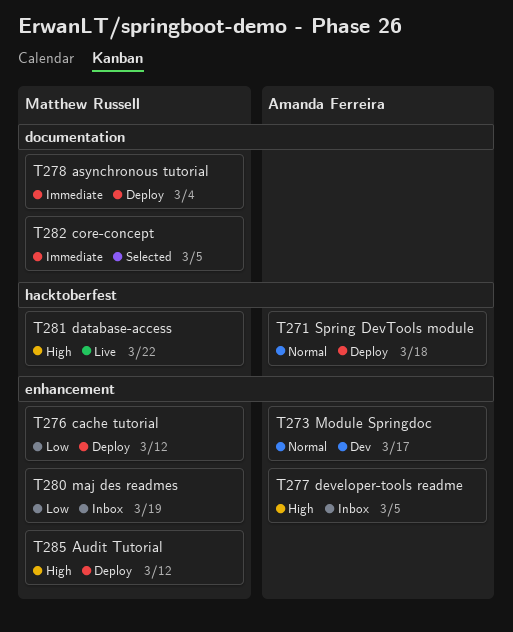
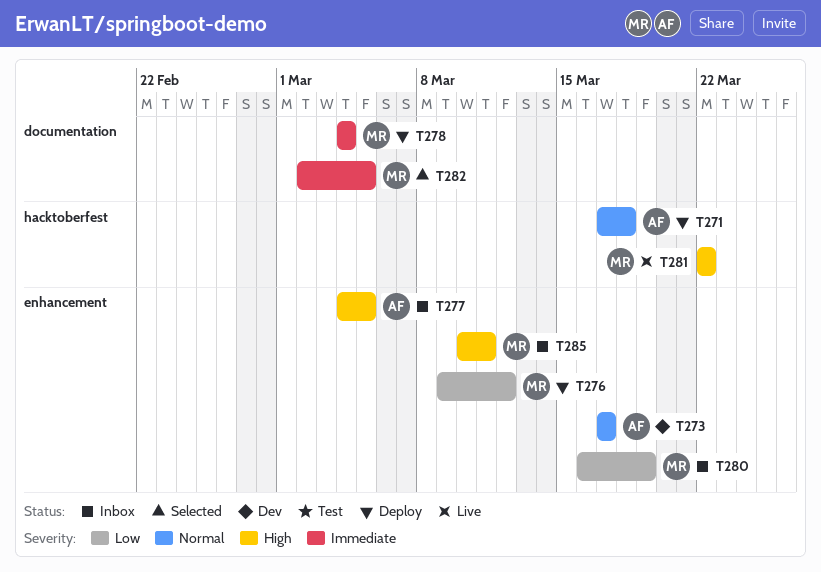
T285, status: Deploy -> Inbox
T285, due: Mar 12 -> Mar 11

